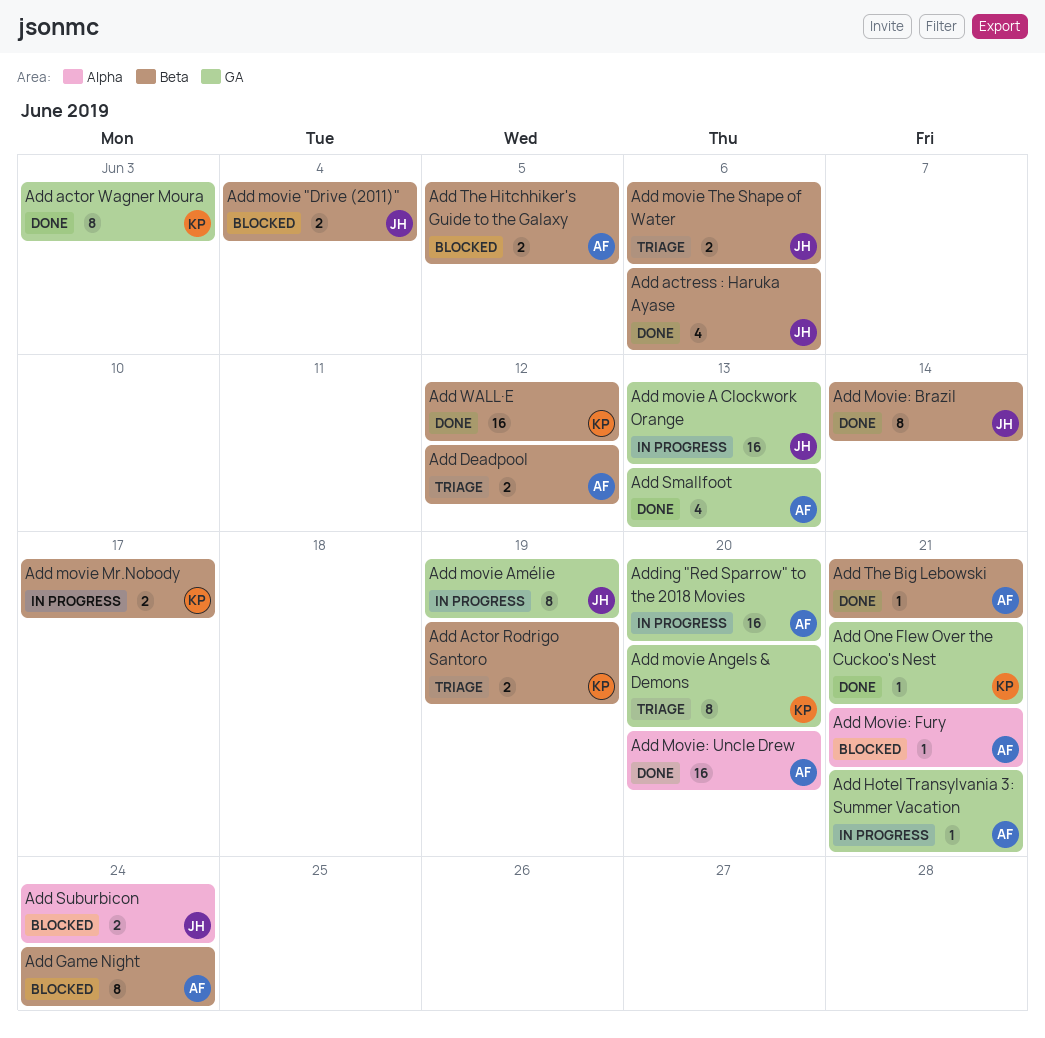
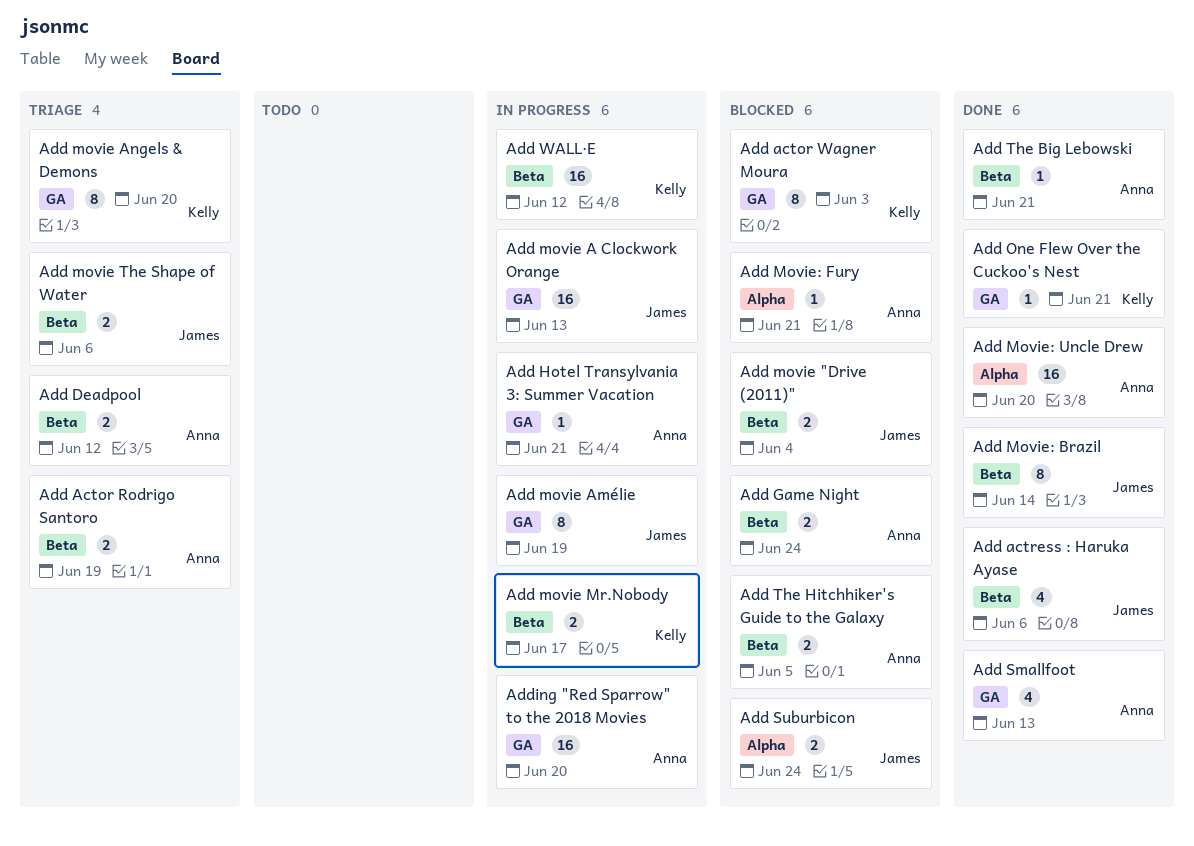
Add Actor Rodrigo Santoro, owner: Kelly -> Anna
Add actor Wagner Moura, status: Done -> Blocked
Add Game Night, estimate: 8 -> 2
Add WALL·E, status: Done -> In progress

